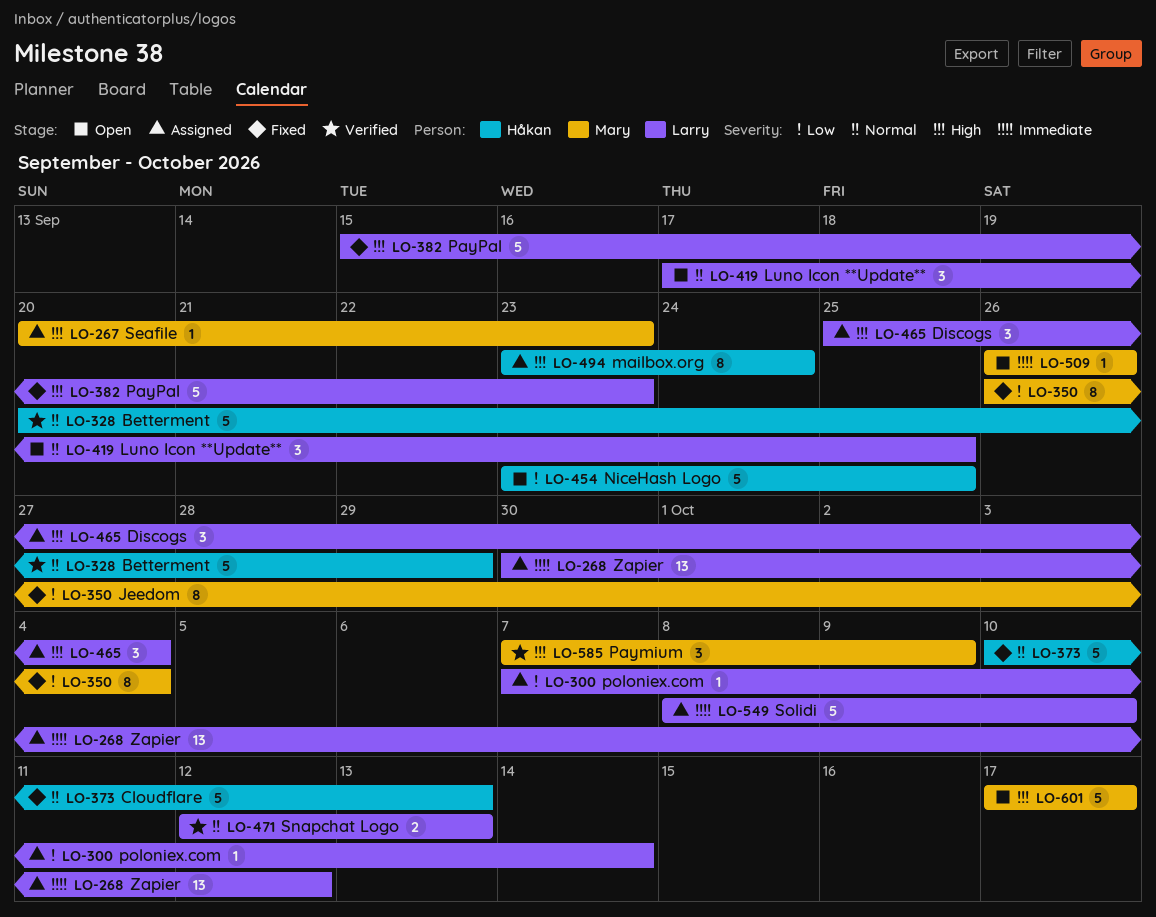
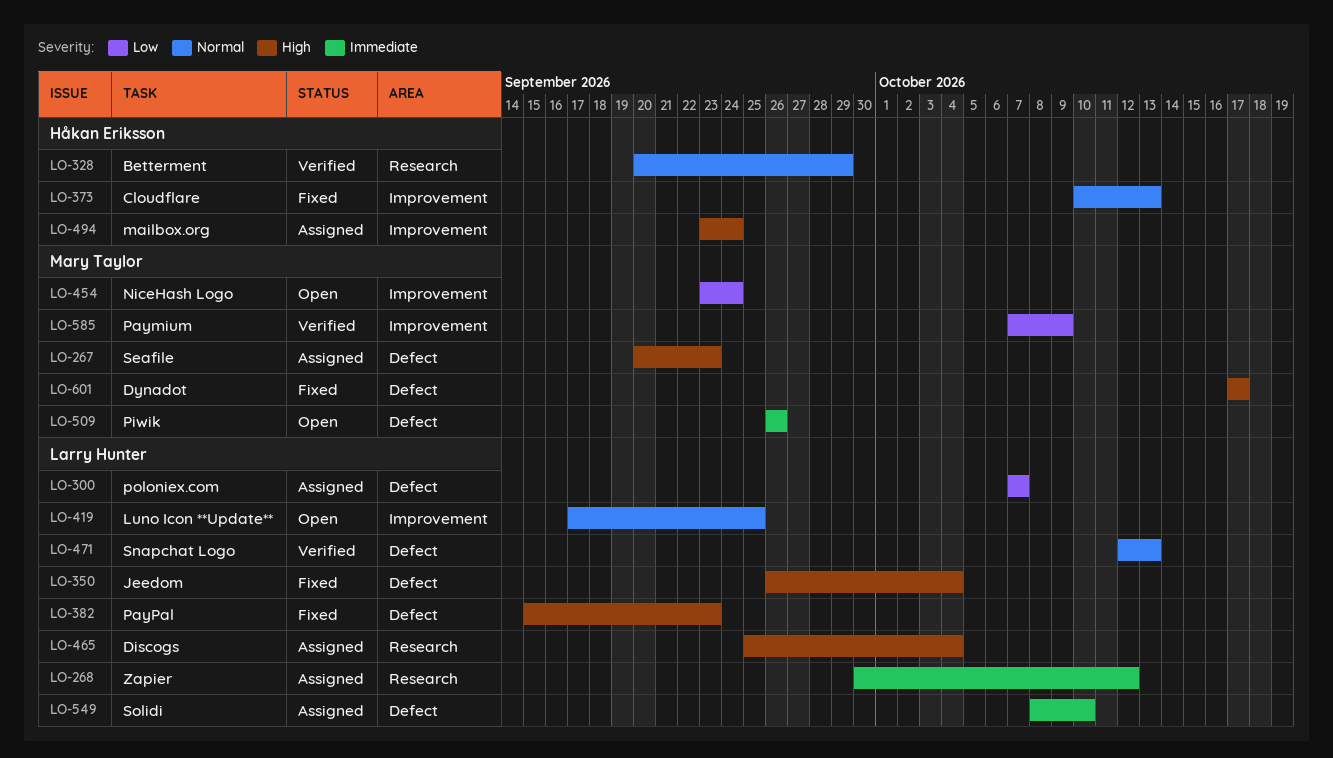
LO-300, due: Oct 14 -> Oct 7
LO-350, owner: Mary Taylor -> Larry Hunter
LO-350, priority: Low -> High
LO-454, owner: Håkan Eriksson -> Mary Taylor
LO-454, due: Sep 25 -> Sep 24
LO-585, priority: High -> Low
LO-601, status: Open -> Fixed

